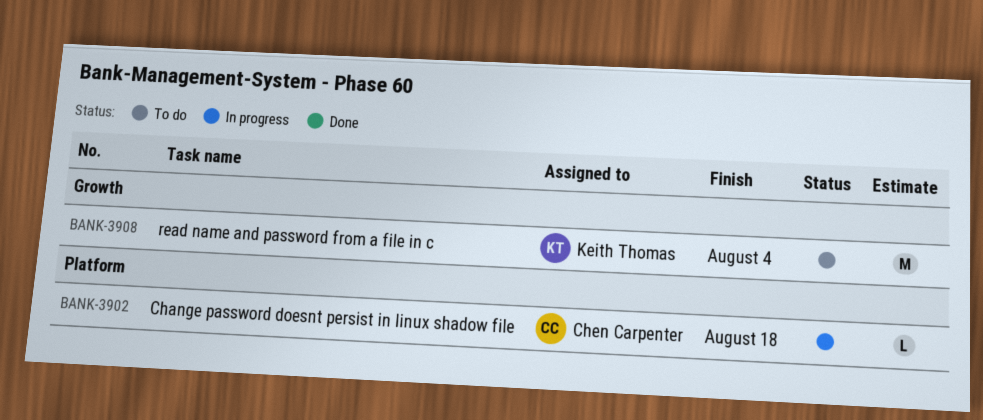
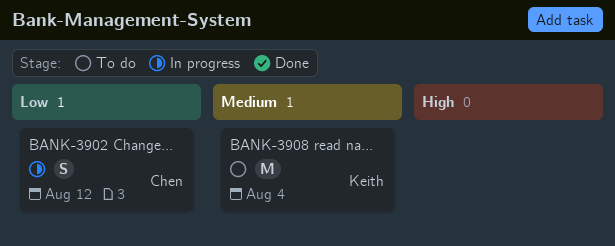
BANK-3902, estimate: L -> S
BANK-3902, due: Aug 18 -> Aug 12

